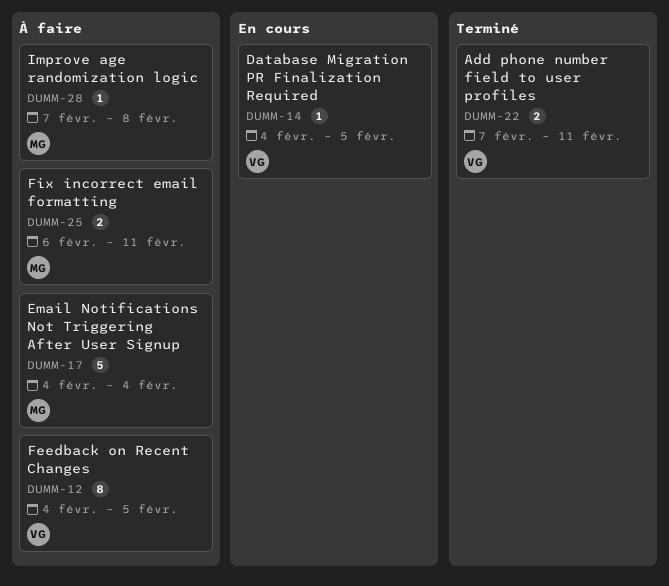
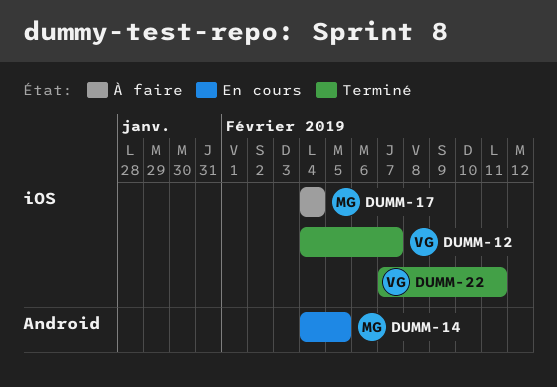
DUMM-12, status: À faire -> Terminé
DUMM-12, due: Feb 5 -> Feb 7
DUMM-14, owner: VG -> MG
DUMM-25: present -> none
DUMM-28: present -> none

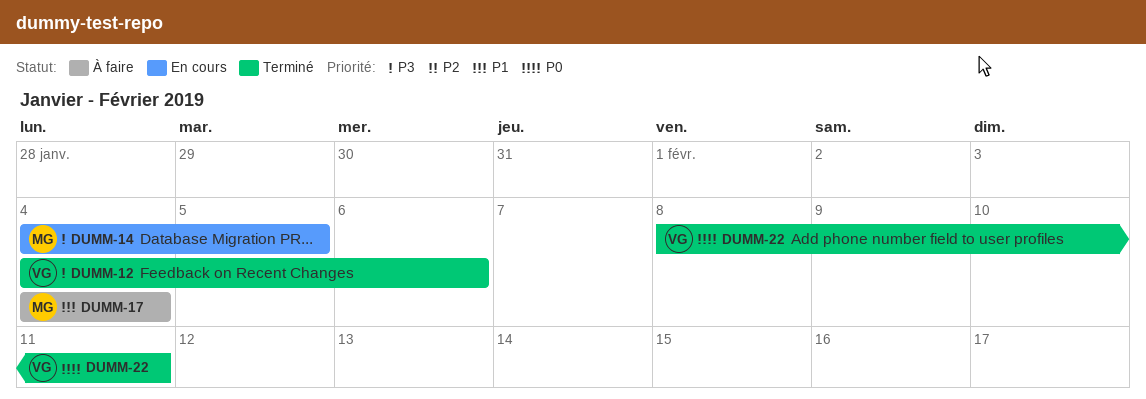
DUMM-12, due: Feb 7 -> Feb 6
DUMM-22, start: Feb 7 -> Feb 8

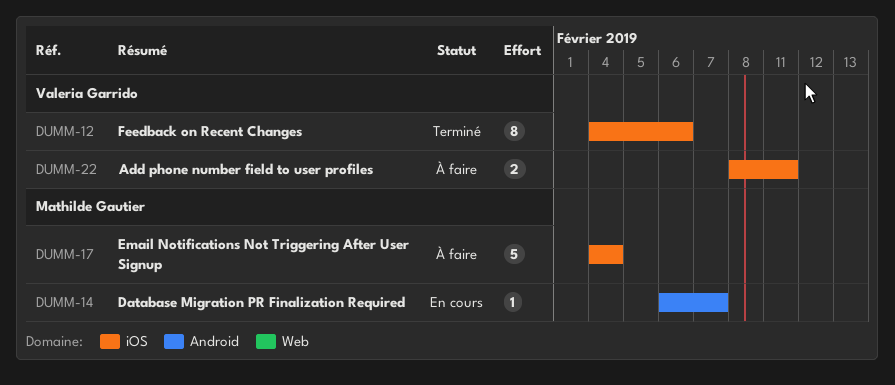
DUMM-14, start: Feb 4 -> Feb 6
DUMM-14, due: Feb 5 -> Feb 7
DUMM-22, status: Terminé -> À faire

